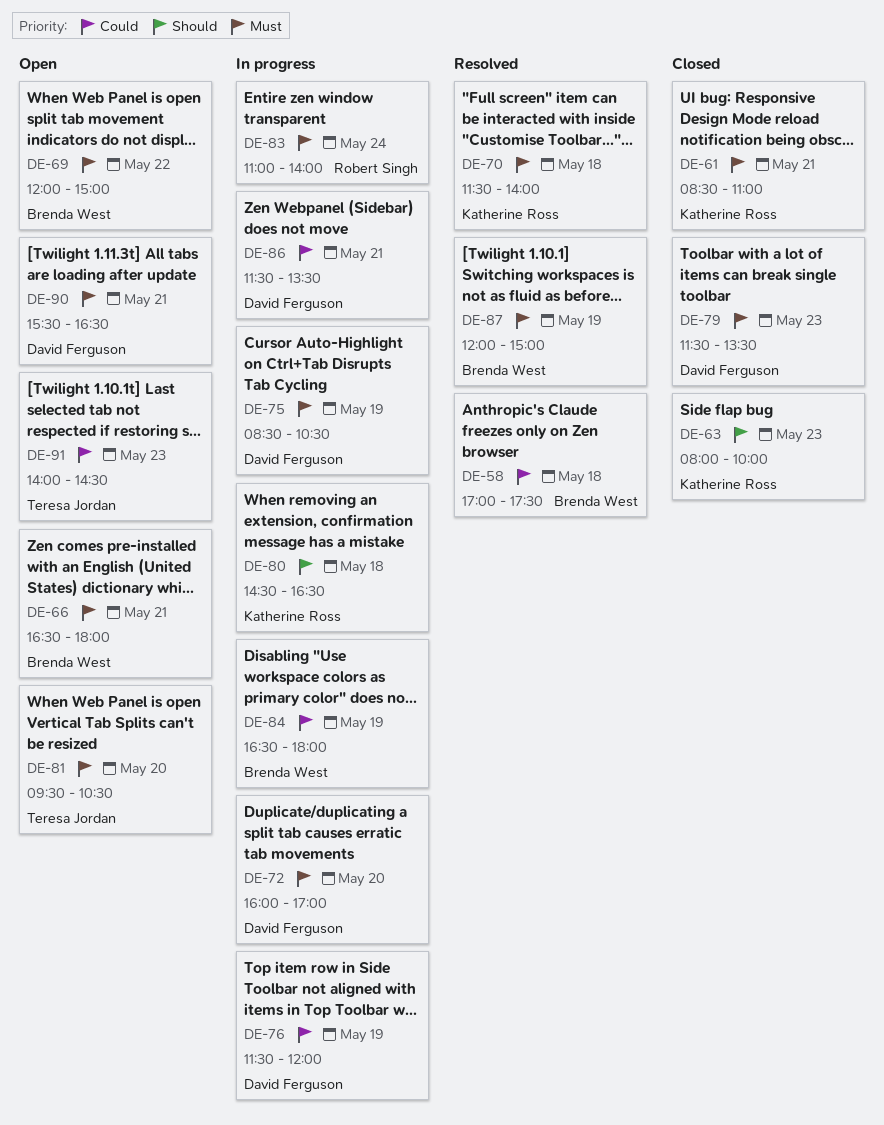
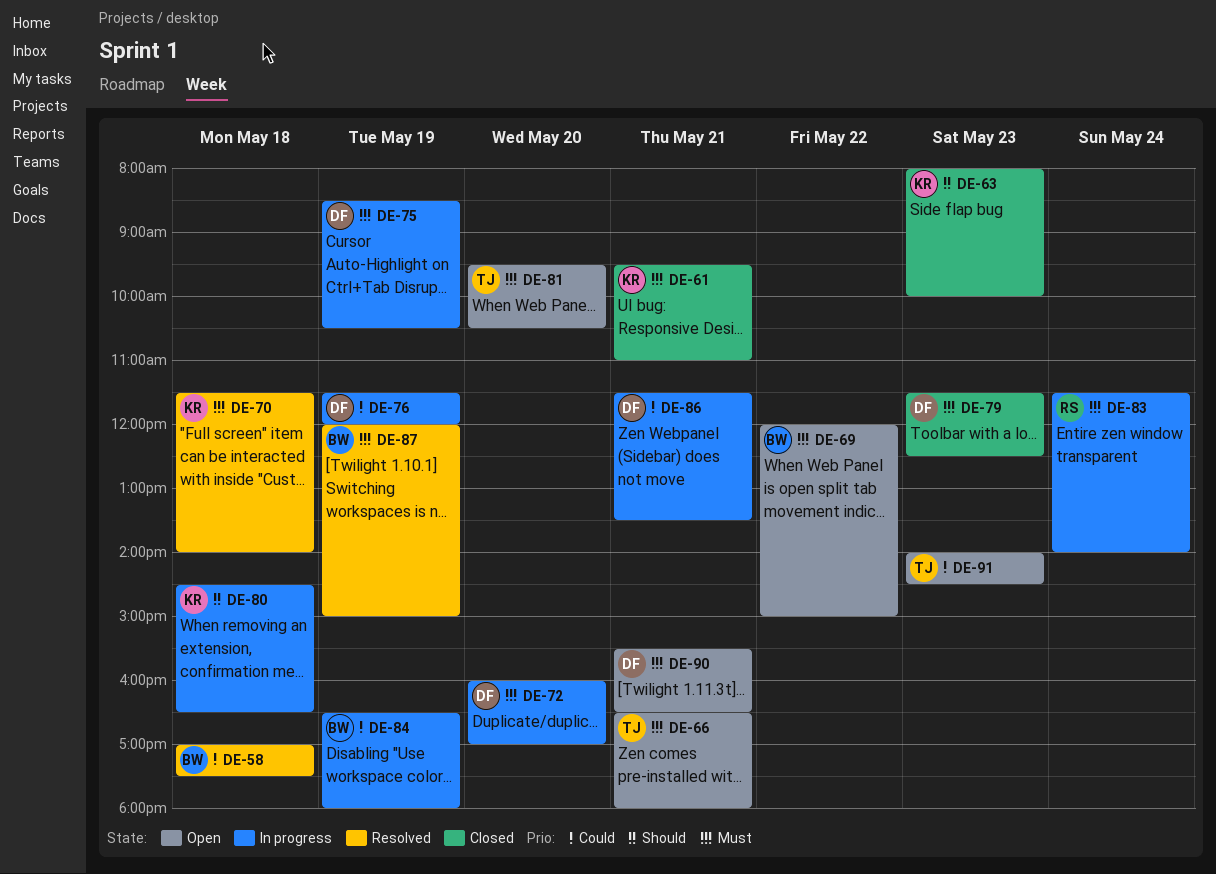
DE-61, begins: 08:30 -> 09:30
DE-66, owner: Brenda West -> Teresa Jordan
DE-79, ends: 13:30 -> 12:30
DE-83, begins: 11:00 -> 11:30

